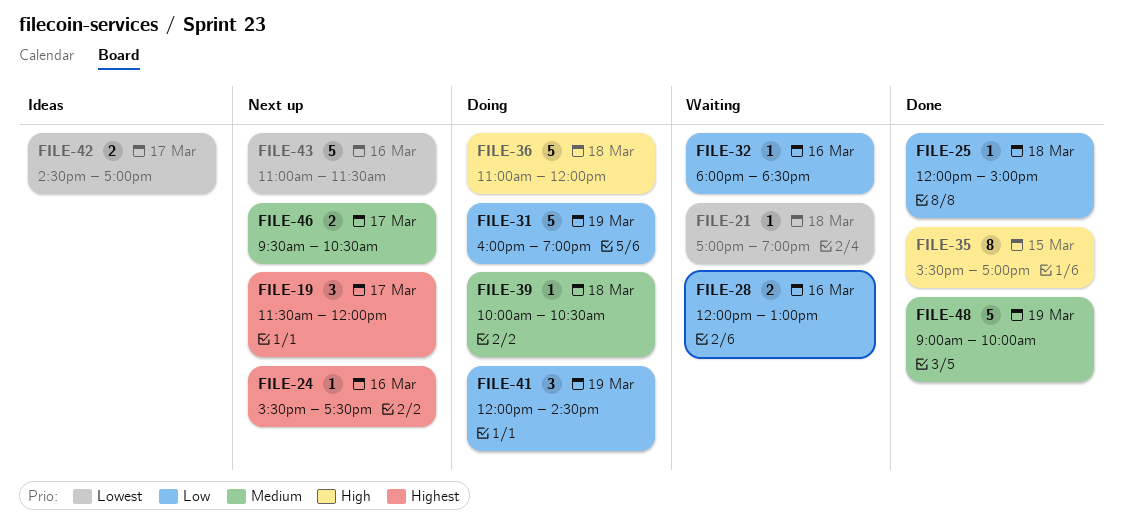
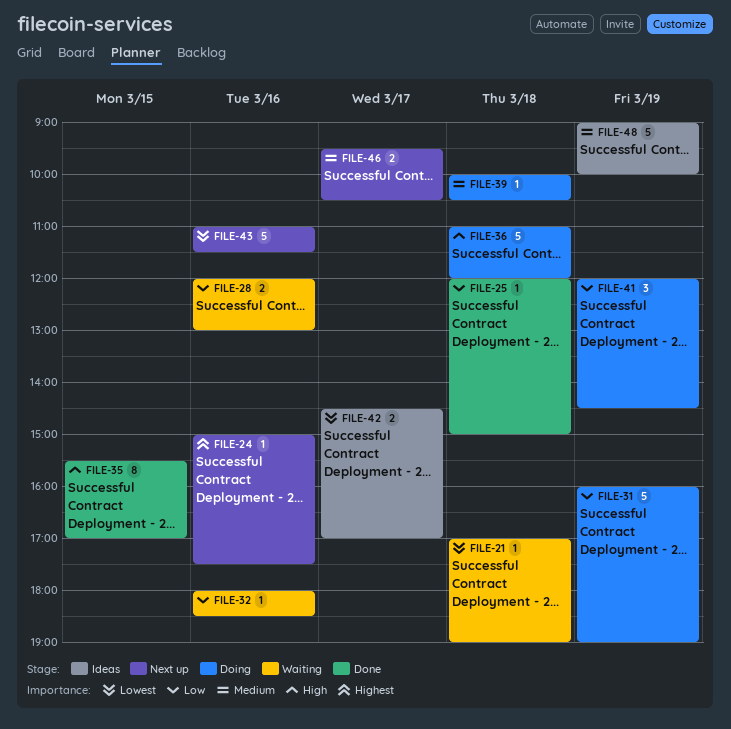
FILE-19: present -> none
FILE-24, begins: 15:30 -> 15:00
FILE-48, status: Done -> Ideas

